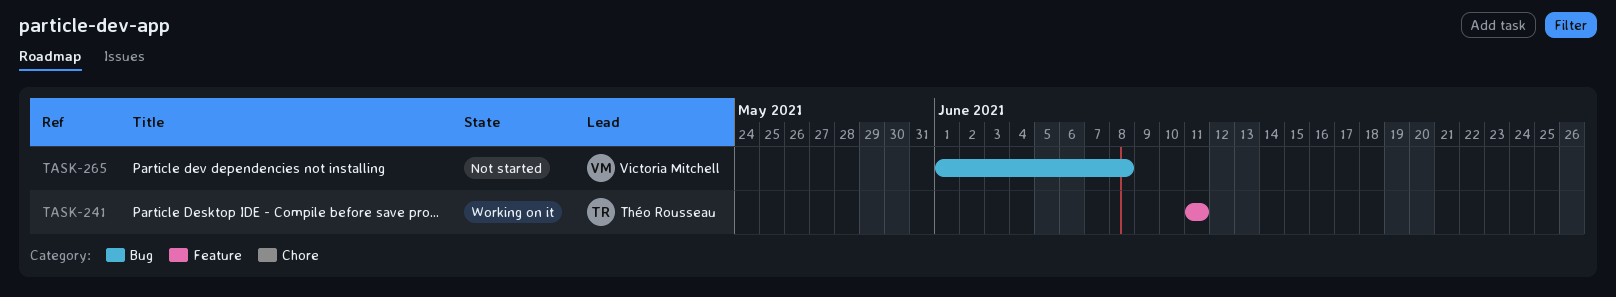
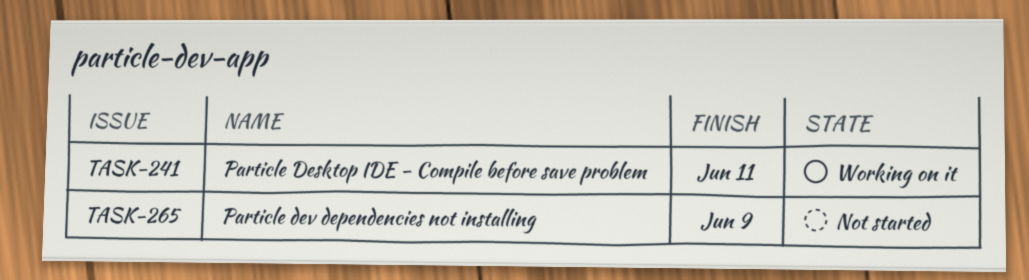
TASK-265, due: Jun 8 -> Jun 9

